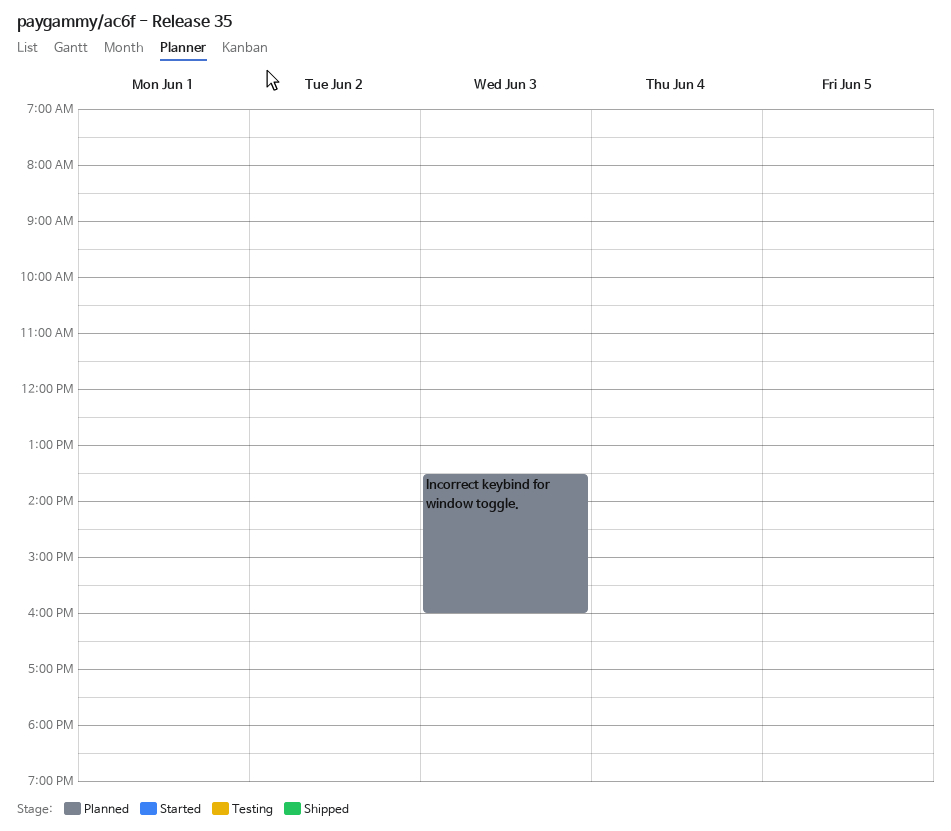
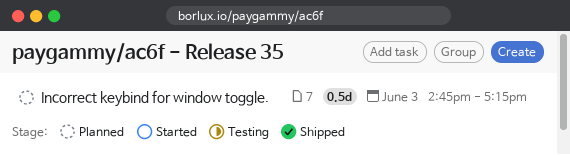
Incorrect keybind for window toggle., begins: 13:30 -> 14:45
Incorrect keybind for window toggle., ends: 16:00 -> 17:15

